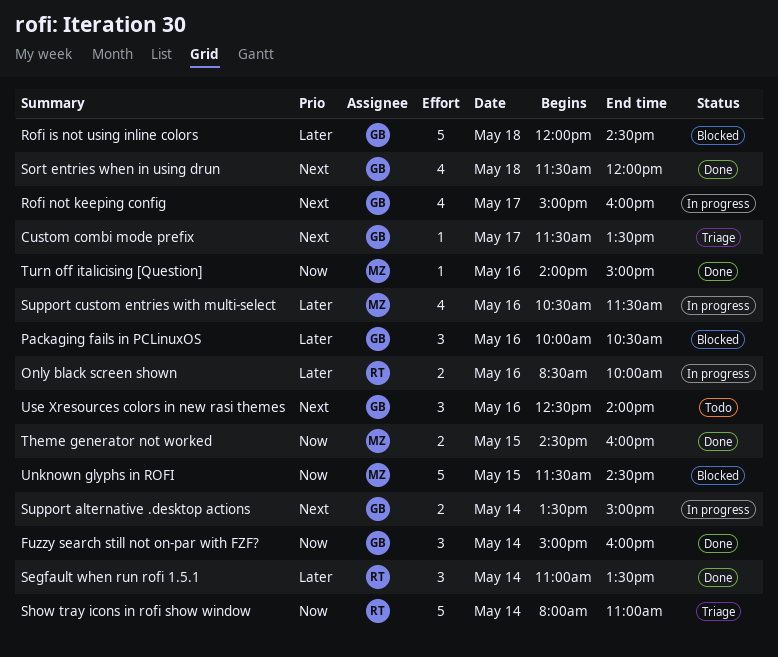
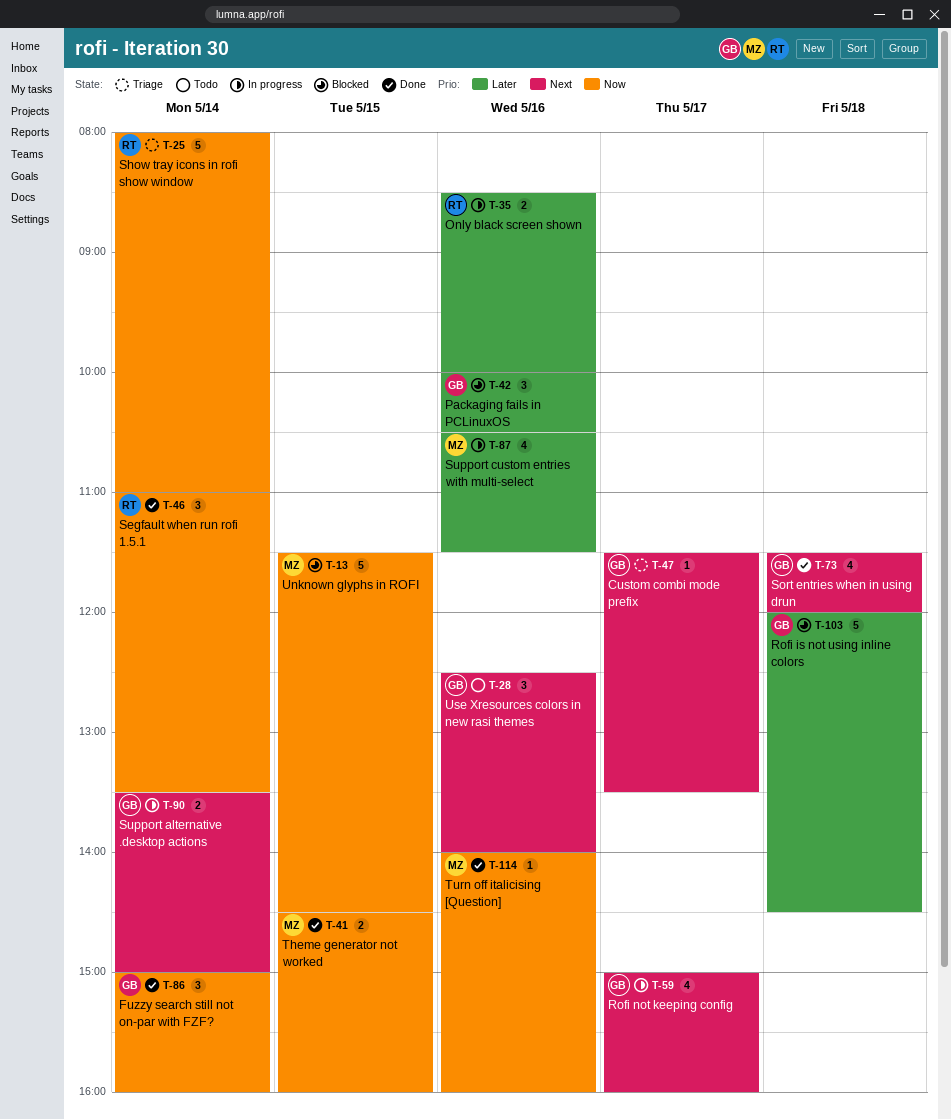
Segfault when run rofi 1.5.1, priority: Later -> Now
Turn off italicising [Question], ends: 15:00 -> 16:00

